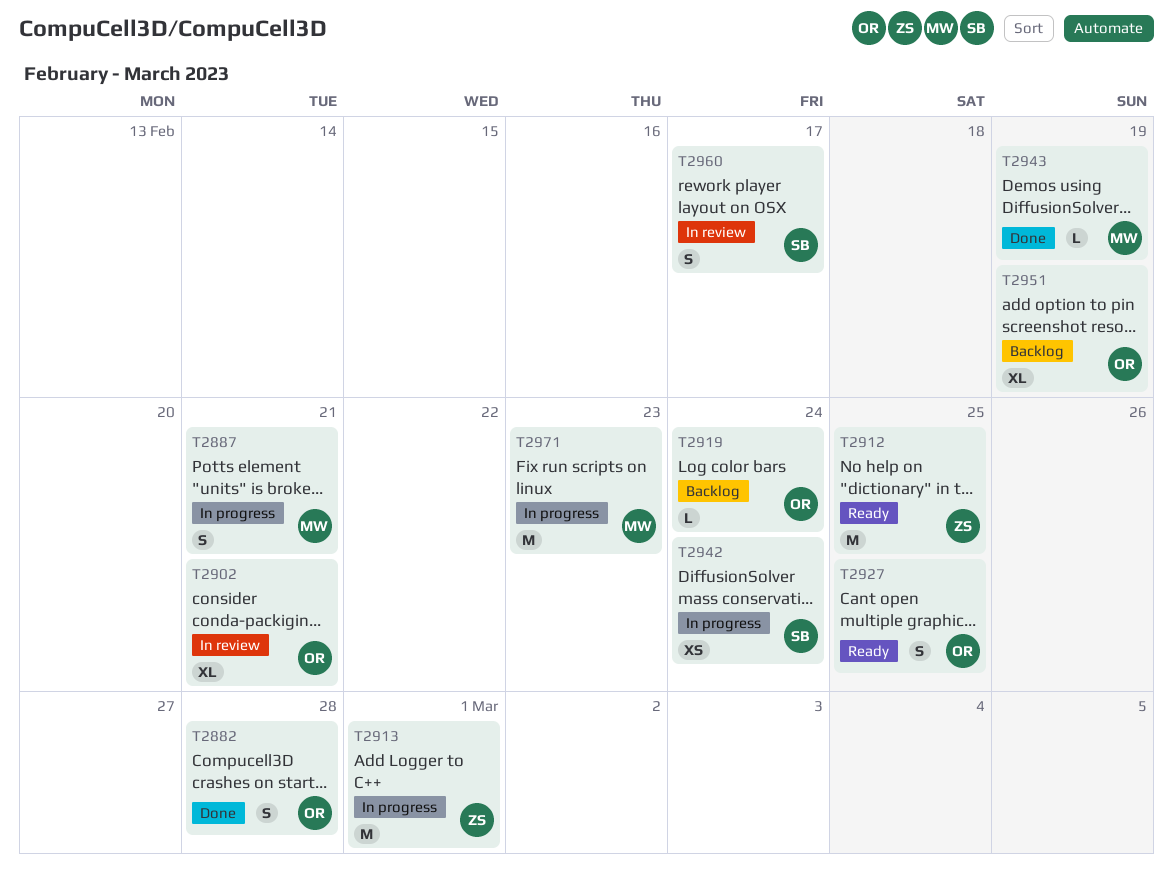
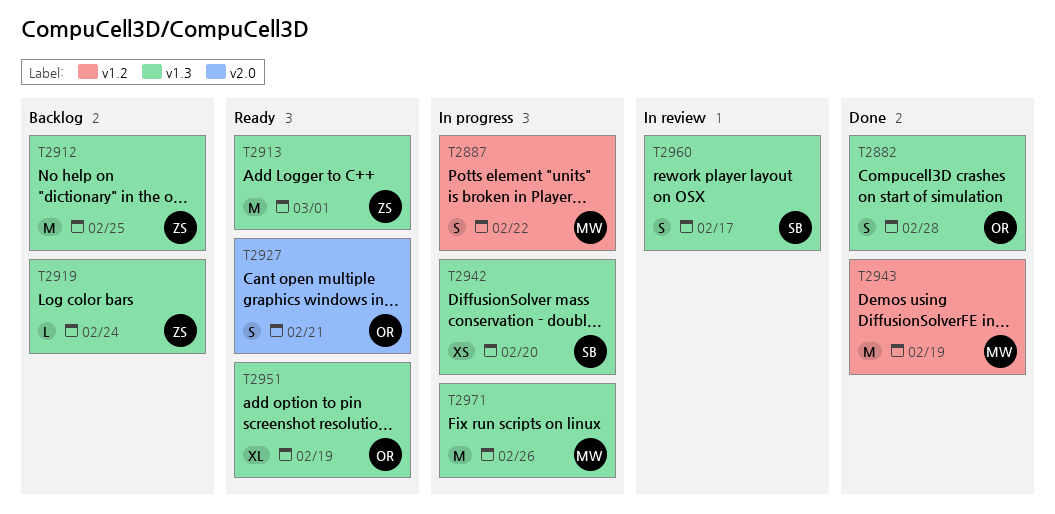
T2887, due: Feb 21 -> Feb 22
T2902: present -> none
T2912, status: Ready -> Backlog
T2913, status: In progress -> Ready
T2919, owner: OR -> ZS
T2927, due: Feb 25 -> Feb 21
T2942, due: Feb 24 -> Feb 20
T2943, estimate: L -> M
T2951, status: Backlog -> Ready
T2971, due: Feb 23 -> Feb 26

